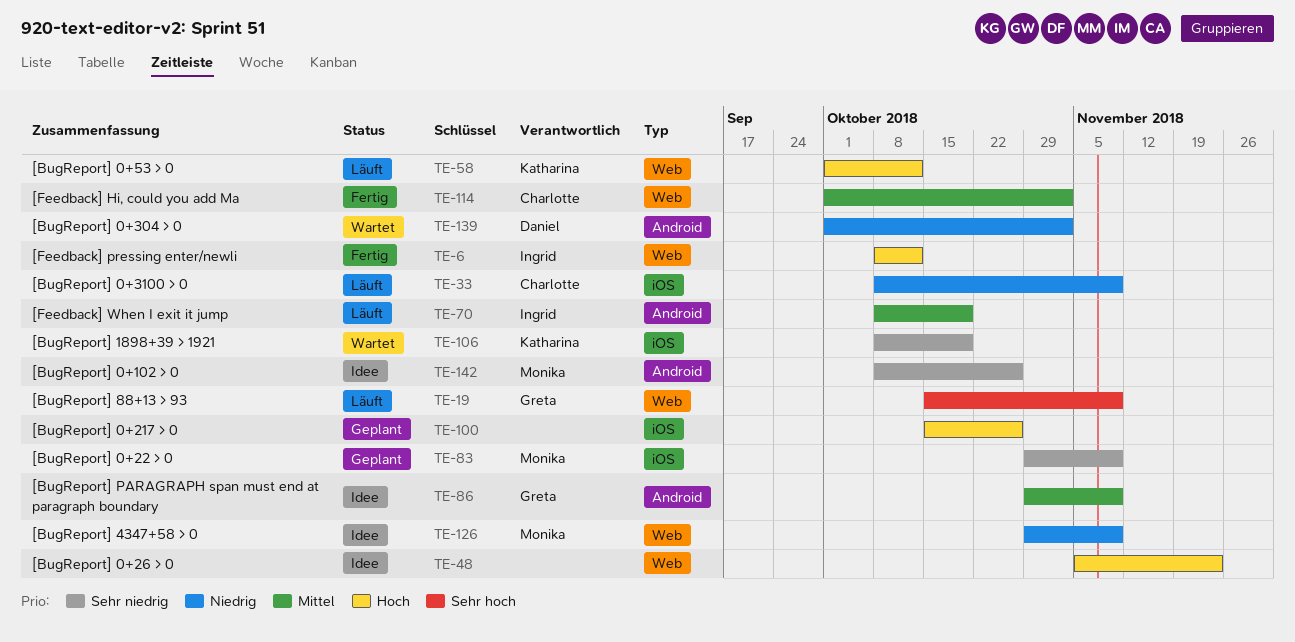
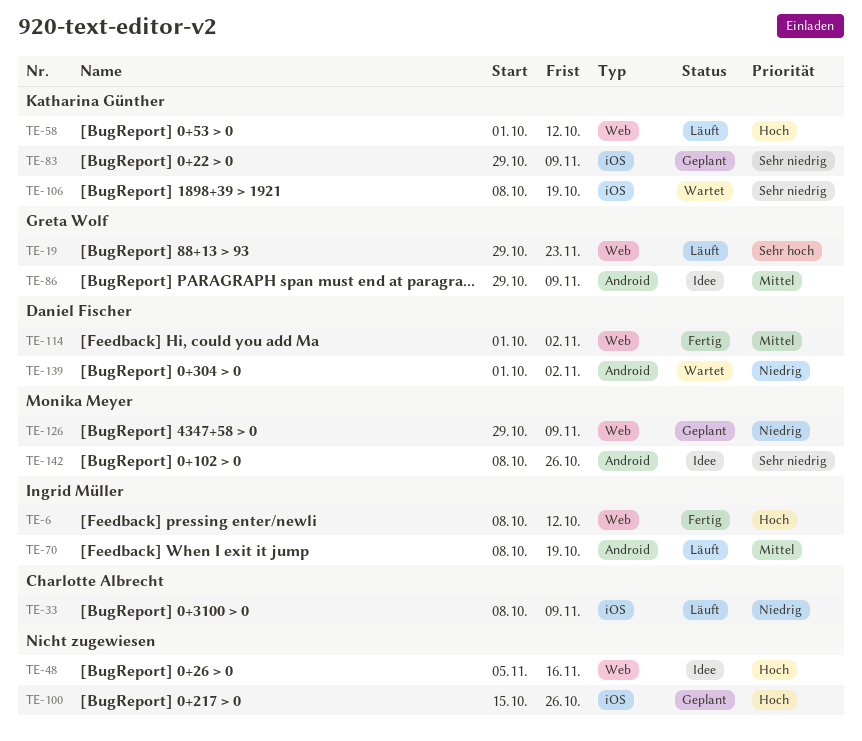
TE-19, start: Oct 15 -> Oct 29
TE-19, due: Nov 9 -> Nov 23
TE-48, due: Nov 23 -> Nov 16
TE-83, owner: Monika Meyer -> Katharina Günther
TE-114, owner: Charlotte Albrecht -> Daniel Fischer
TE-126, status: Idee -> Geplant

